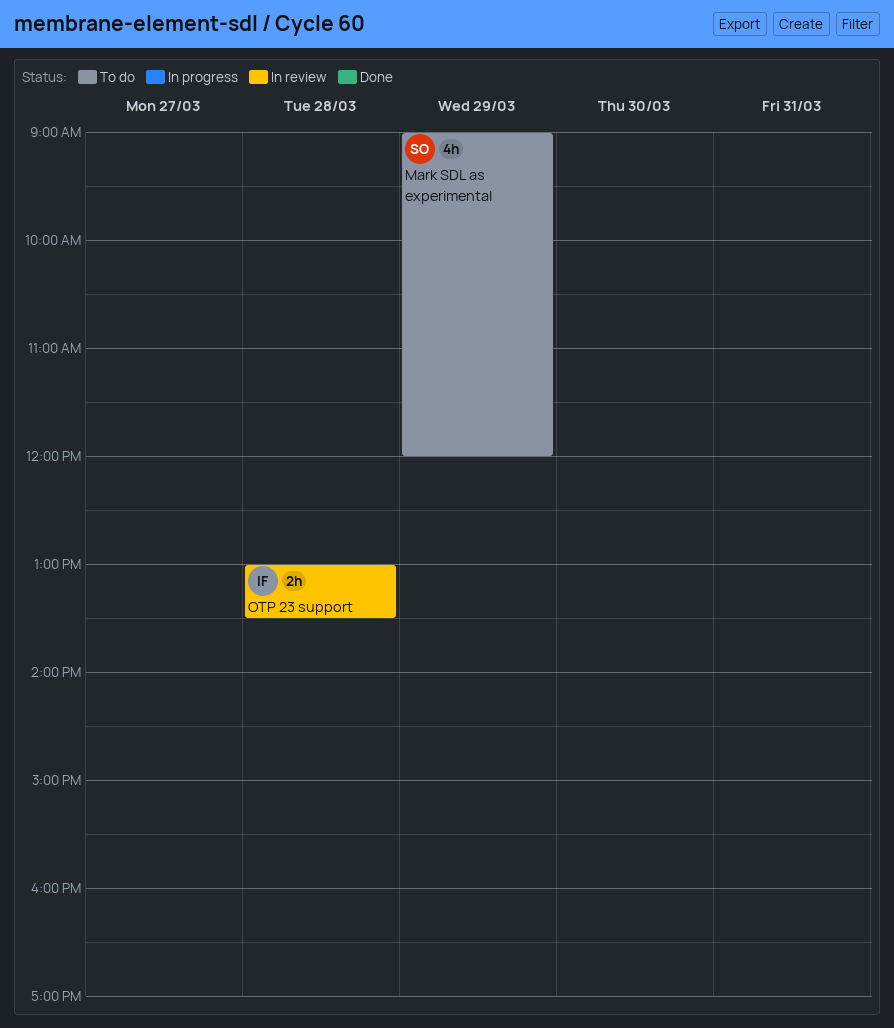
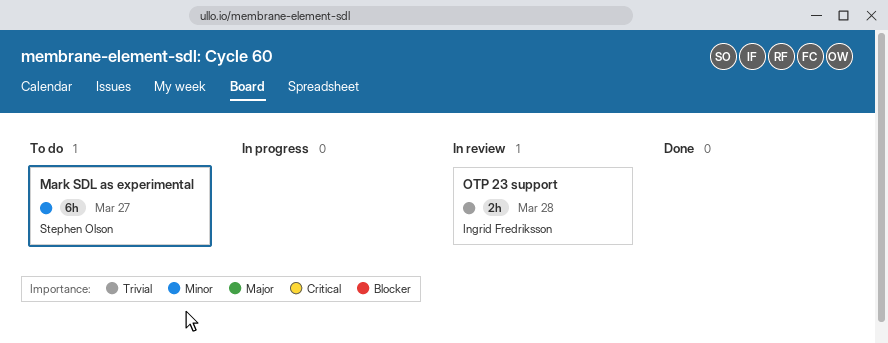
Mark SDL as experimental, estimate: 4h -> 6h
Mark SDL as experimental, day: Mar 29 -> Mar 27

